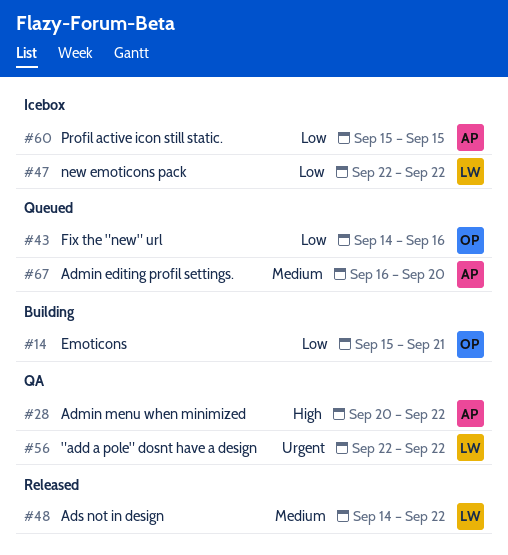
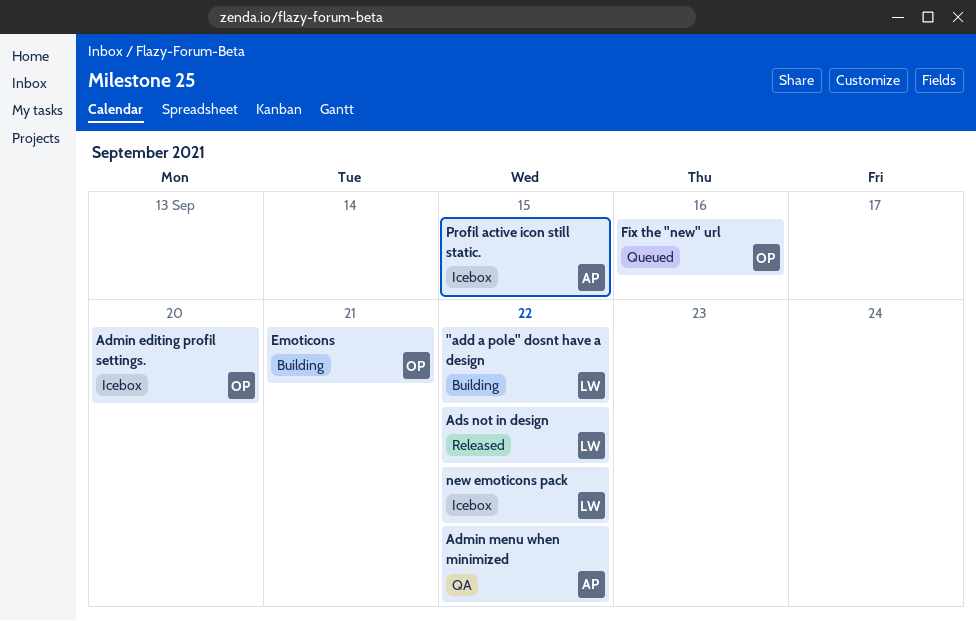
"add a pole" dosnt have a design, status: QA -> Building
Admin editing profil settings., status: Queued -> Icebox
Admin editing profil settings., owner: AP -> OP

